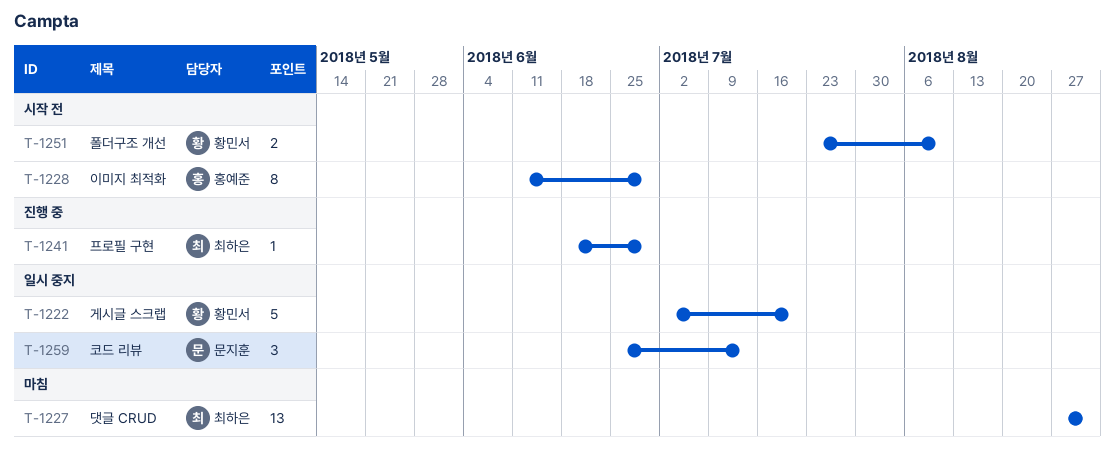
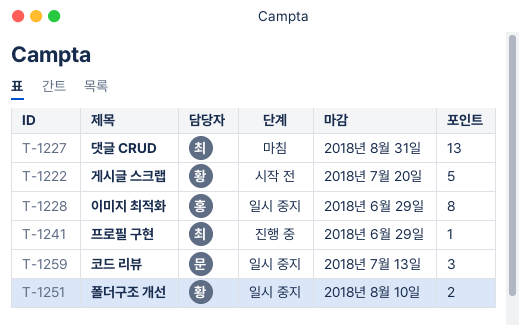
T-1222, status: 일시 중지 -> 시작 전
T-1228, status: 시작 전 -> 일시 중지
T-1251, status: 시작 전 -> 일시 중지

